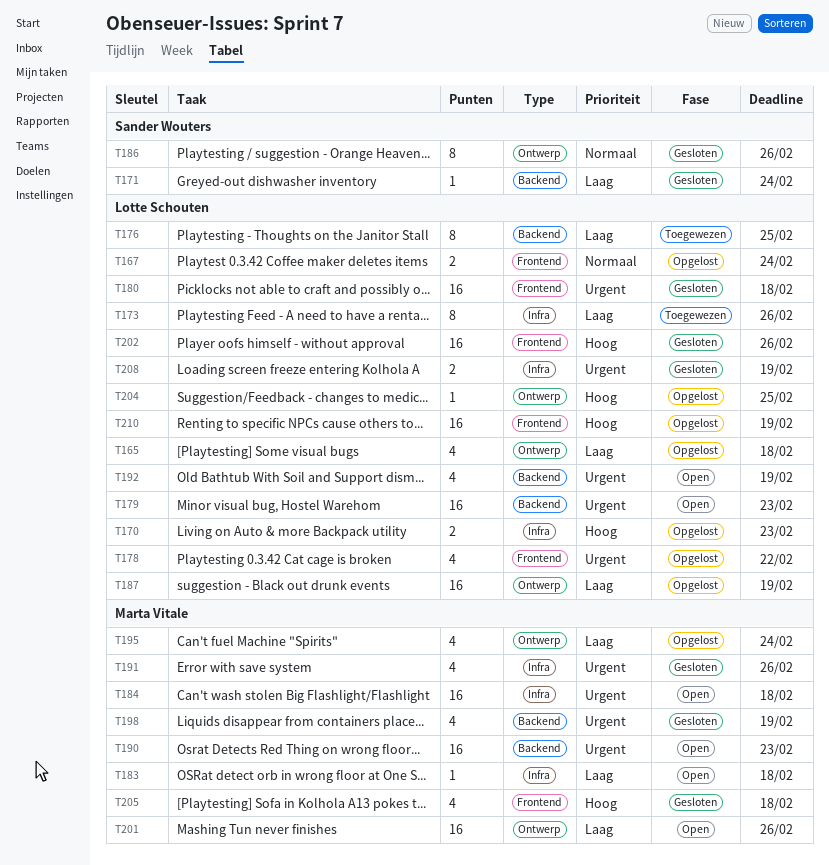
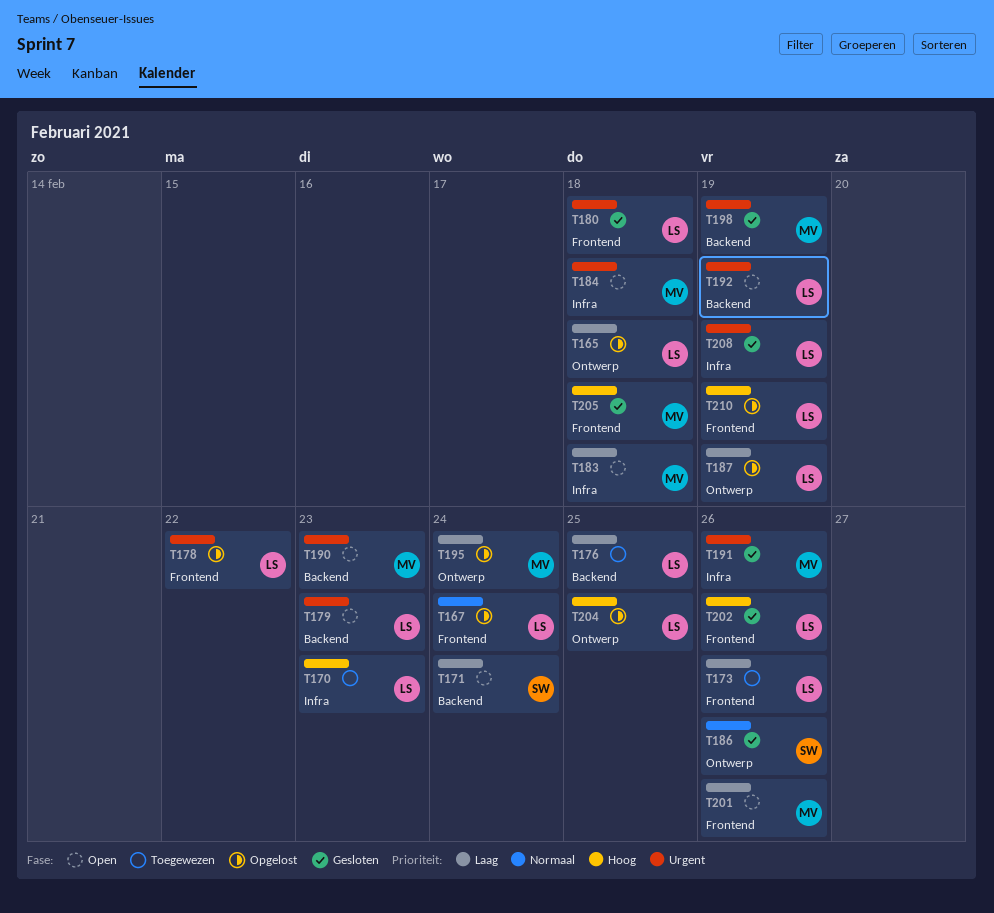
T170, status: Opgelost -> Toegewezen
T171, status: Gesloten -> Open
T173, label: Infra -> Frontend
T201, label: Ontwerp -> Frontend

